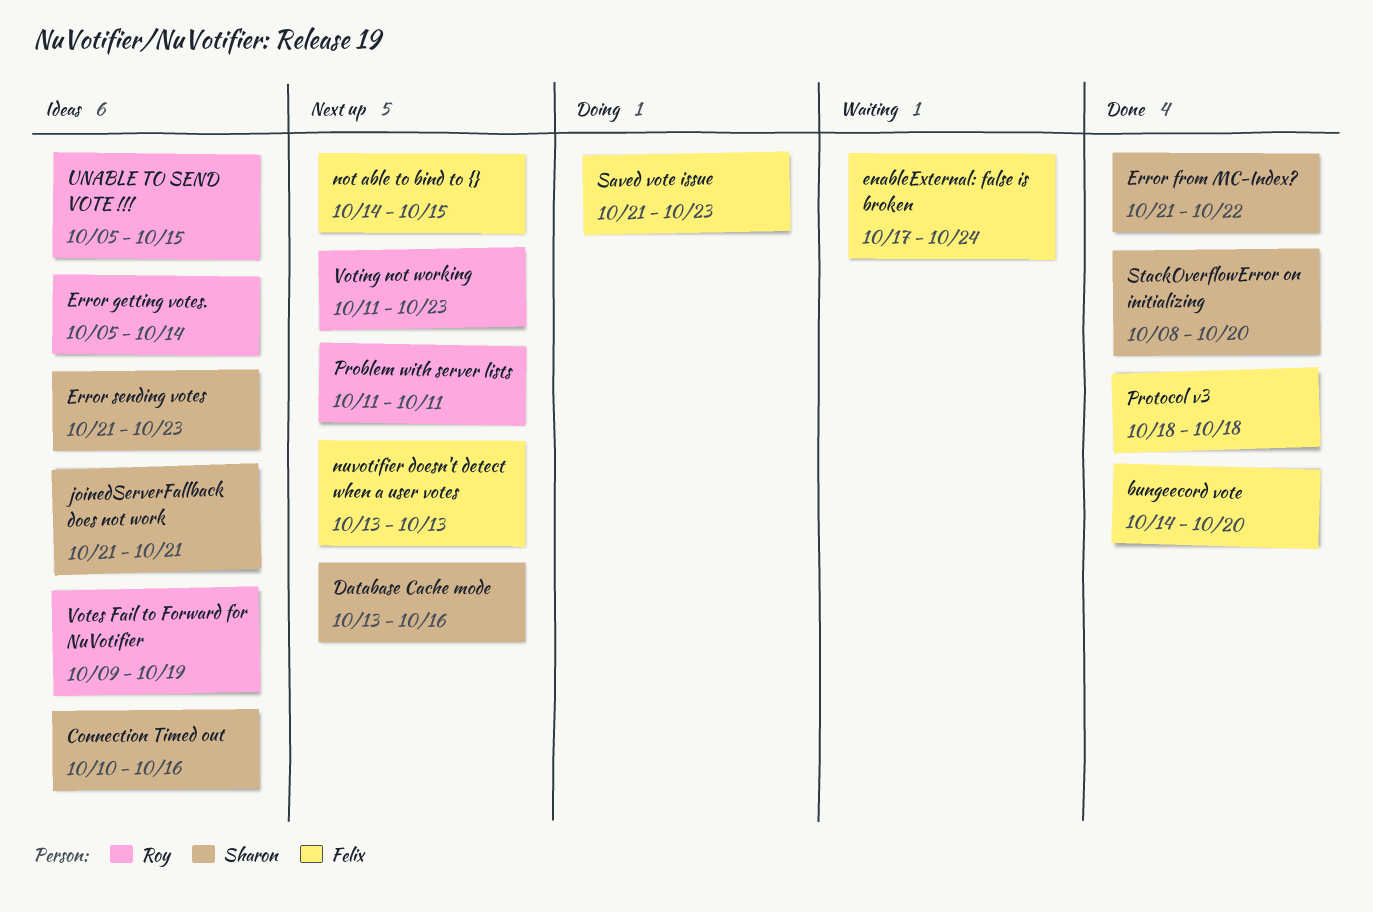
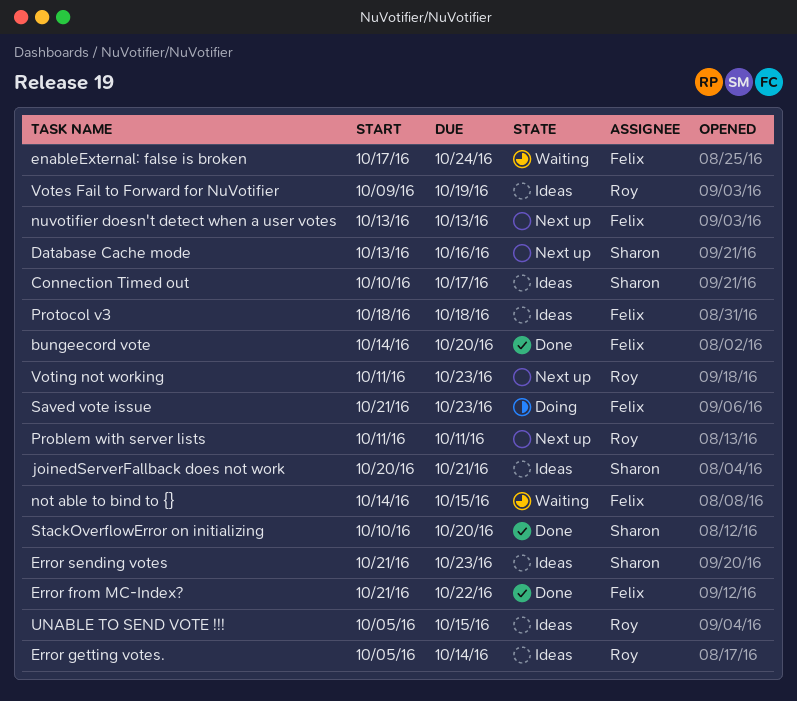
Connection Timed out, due: Oct 16 -> Oct 17
Error from MC-Index?, owner: Sharon -> Felix
joinedServerFallback does not work, start: Oct 21 -> Oct 20
not able to bind to {}, status: Next up -> Waiting
Protocol v3, status: Done -> Ideas
StackOverflowError on initializing, start: Oct 8 -> Oct 10

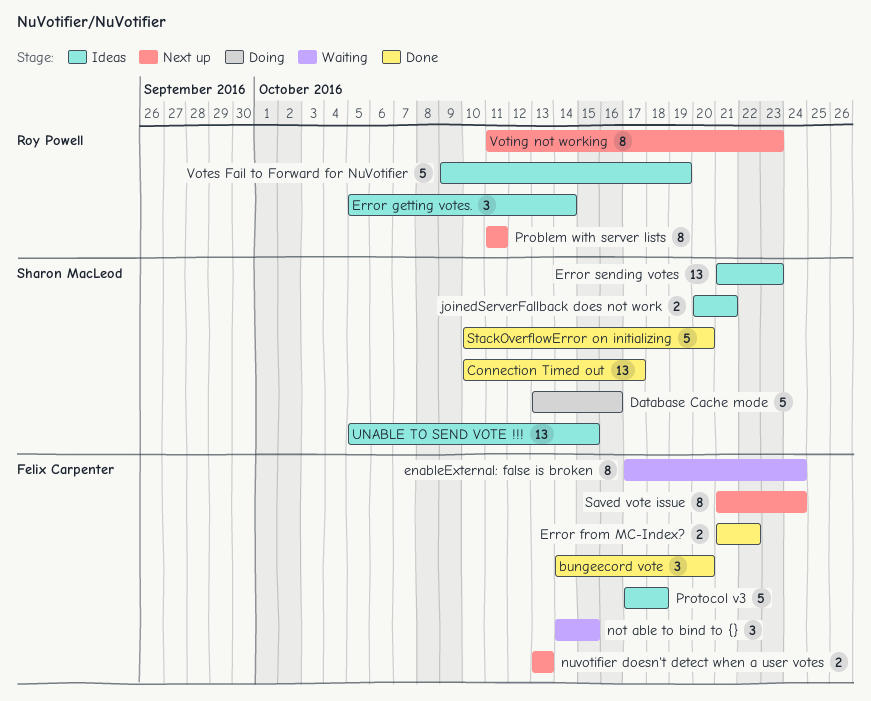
Connection Timed out, status: Ideas -> Done
Database Cache mode, status: Next up -> Doing
Protocol v3, start: Oct 18 -> Oct 17
Saved vote issue, status: Doing -> Next up
Saved vote issue, due: Oct 23 -> Oct 24
UNABLE TO SEND VOTE !!!, owner: Roy Powell -> Sharon MacLeod

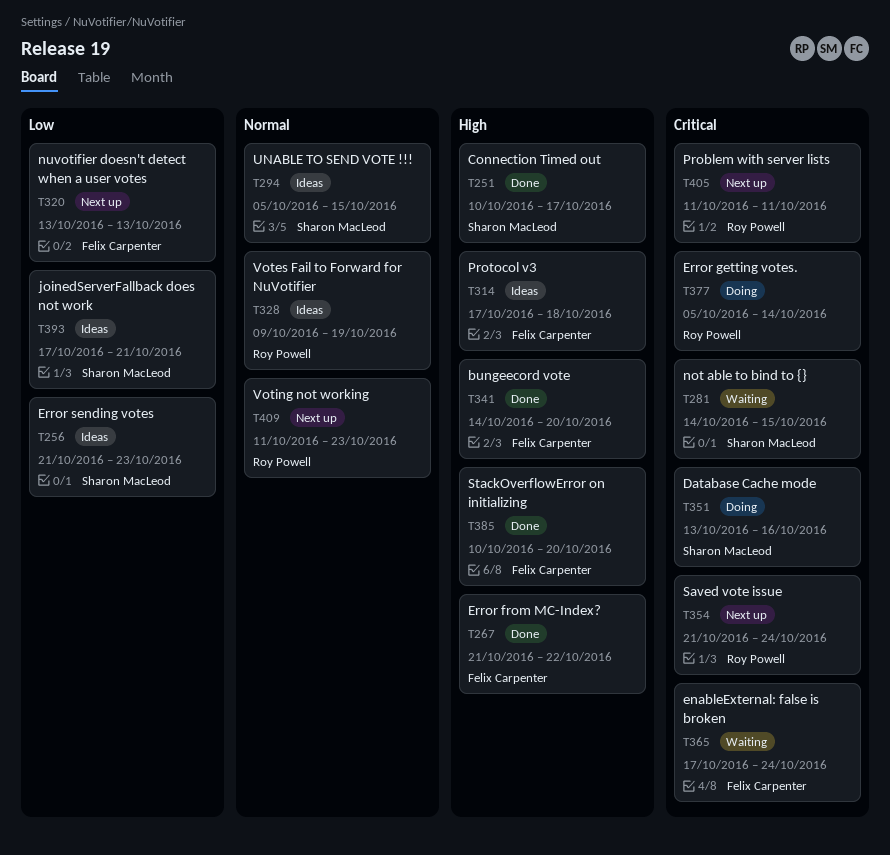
Error getting votes., status: Ideas -> Doing
joinedServerFallback does not work, start: Oct 20 -> Oct 17
not able to bind to {}, owner: Felix Carpenter -> Sharon MacLeod
Saved vote issue, owner: Felix Carpenter -> Roy Powell
StackOverflowError on initializing, owner: Sharon MacLeod -> Felix Carpenter

